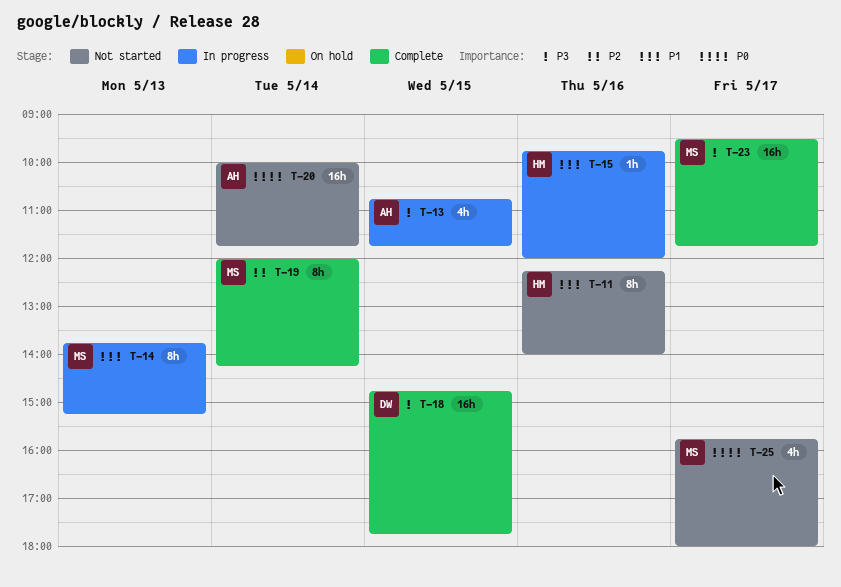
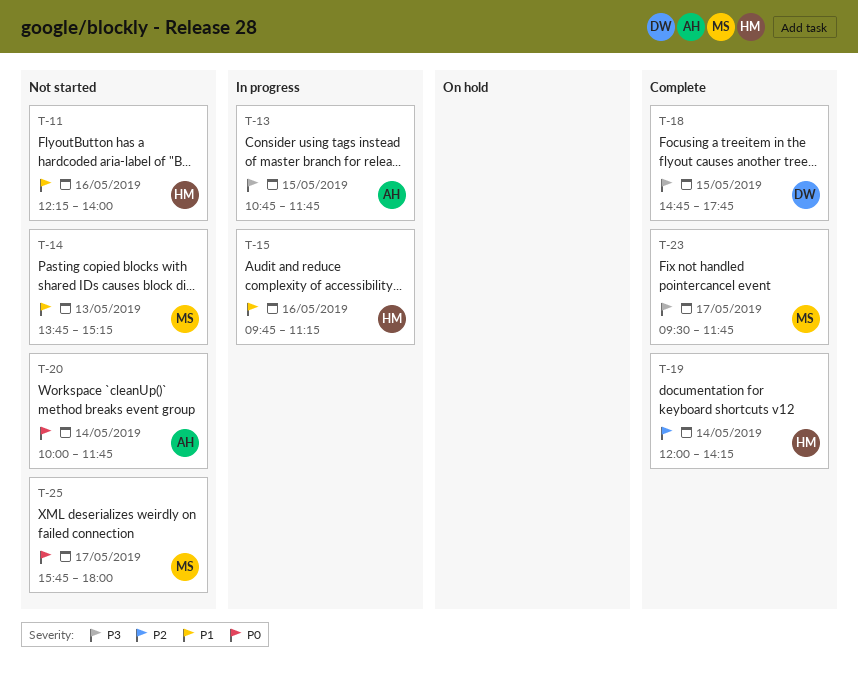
T-14, status: In progress -> Not started
T-15, ends: 12:00 -> 11:15
T-19, owner: MS -> HM

